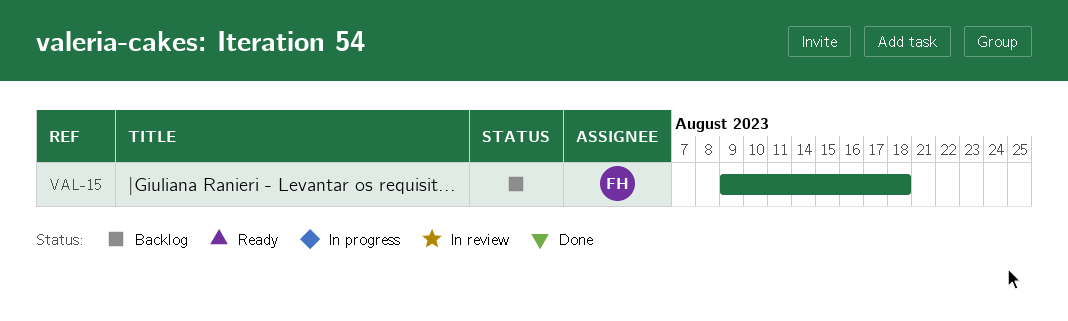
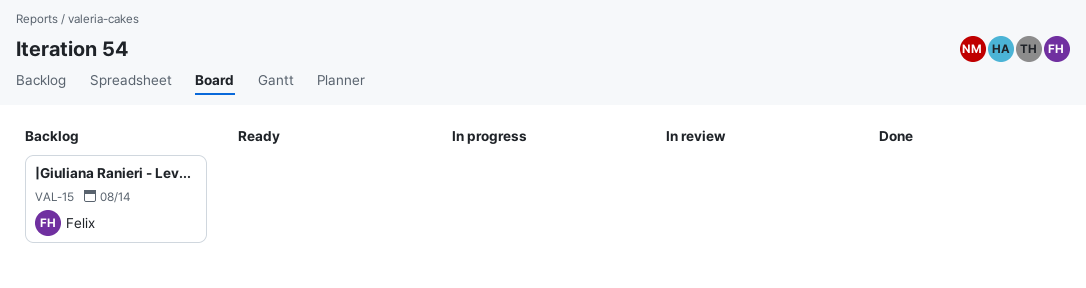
VAL-15, due: Aug 18 -> Aug 14

